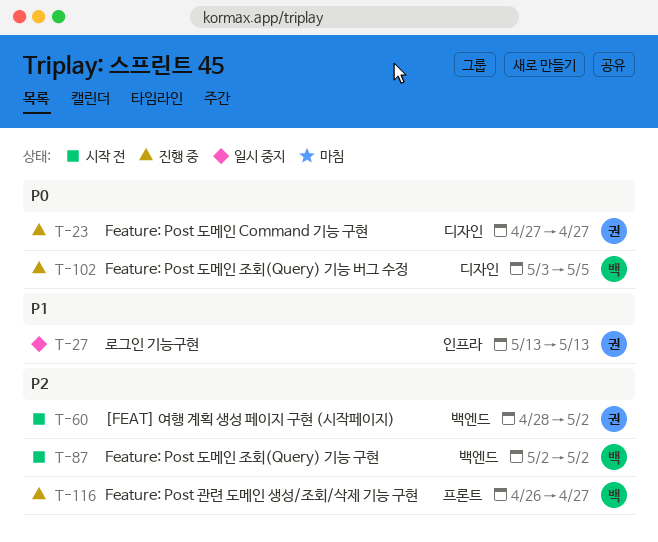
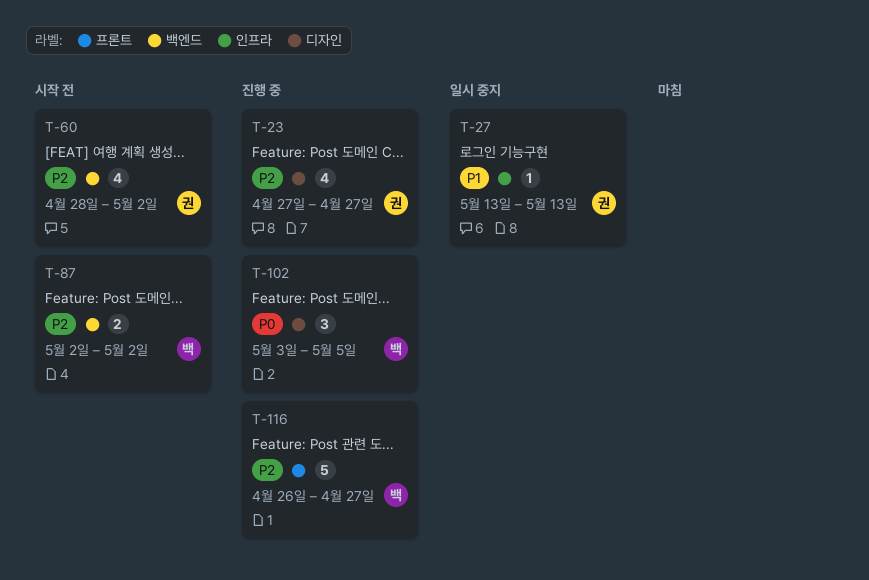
T-23, priority: P0 -> P2

